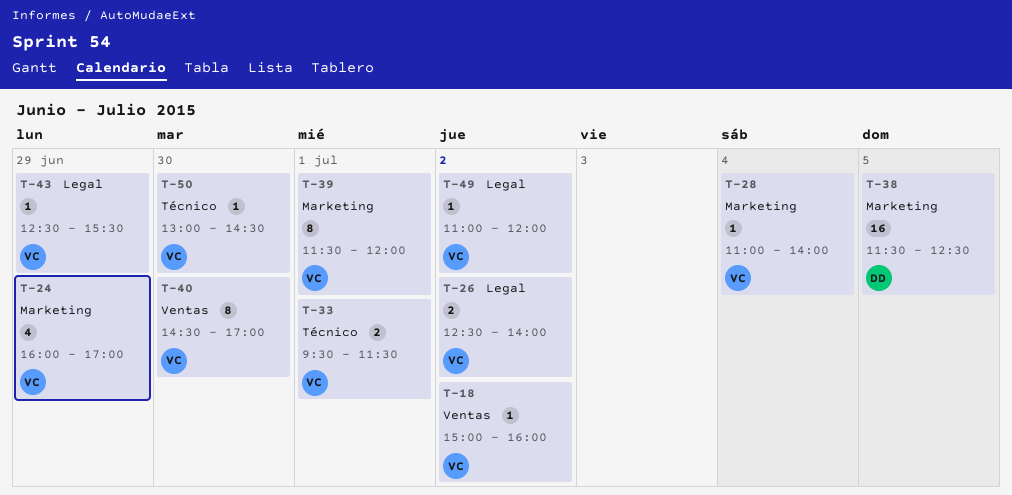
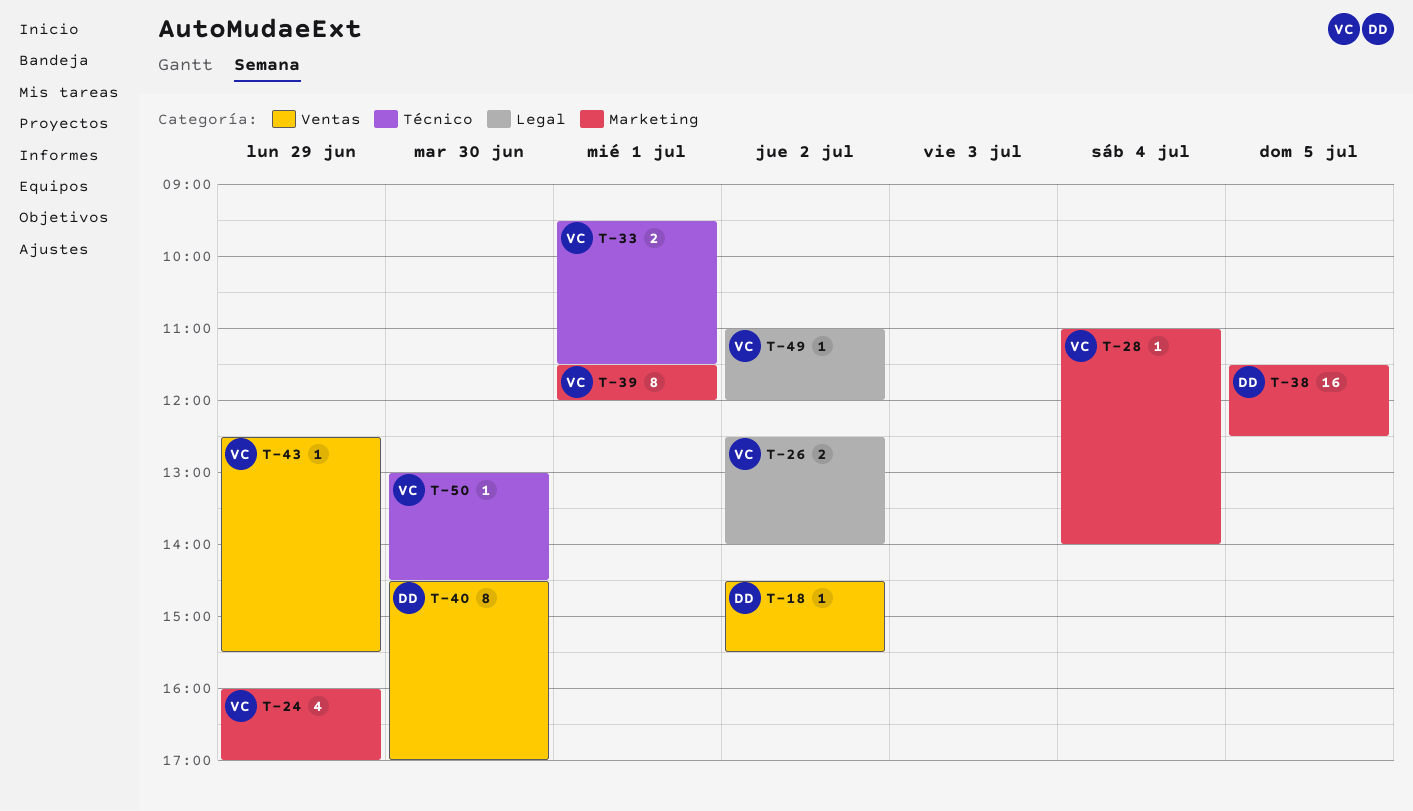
T-18, owner: VC -> DD
T-18, begins: 15:00 -> 14:30
T-18, ends: 16:00 -> 15:30
T-40, owner: VC -> DD
T-43, label: Legal -> Ventas

